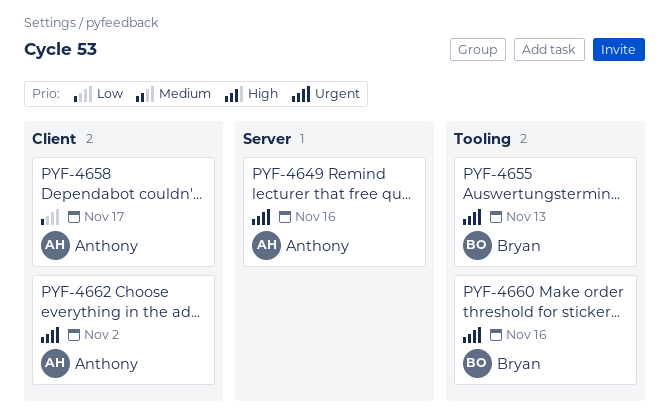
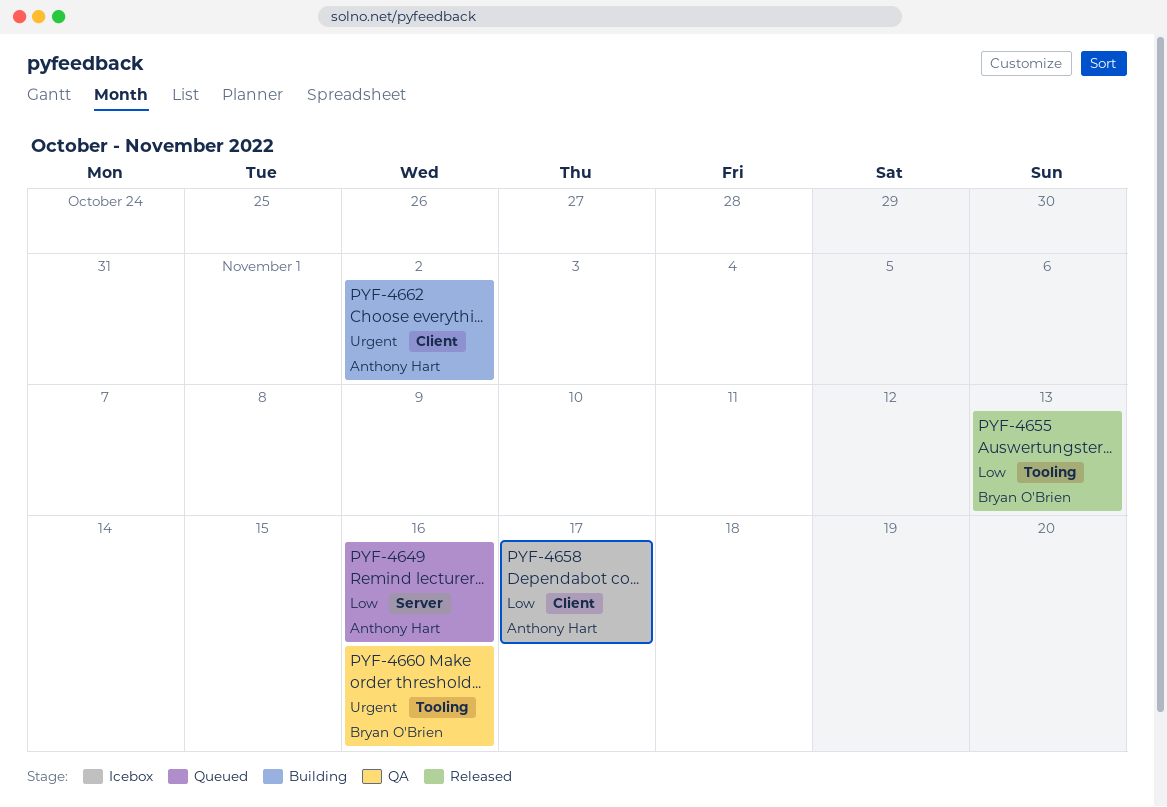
PYF-4649, priority: Urgent -> Low
PYF-4655, priority: Urgent -> Low

